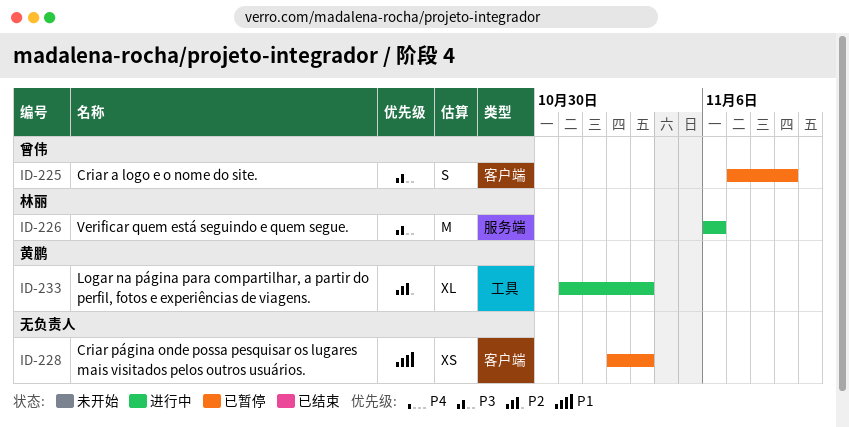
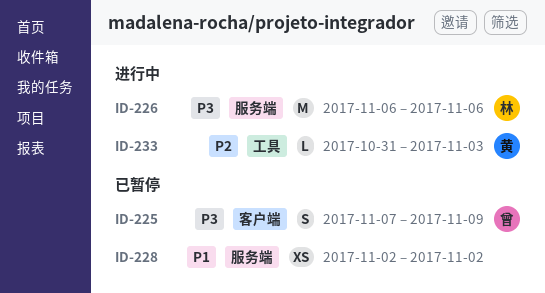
ID-228, label: 客户端 -> 服务端
ID-228, due: Nov 3 -> Nov 2
ID-233, estimate: XL -> L

